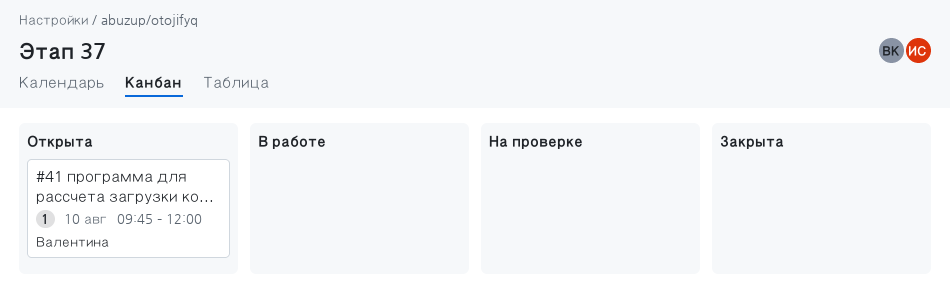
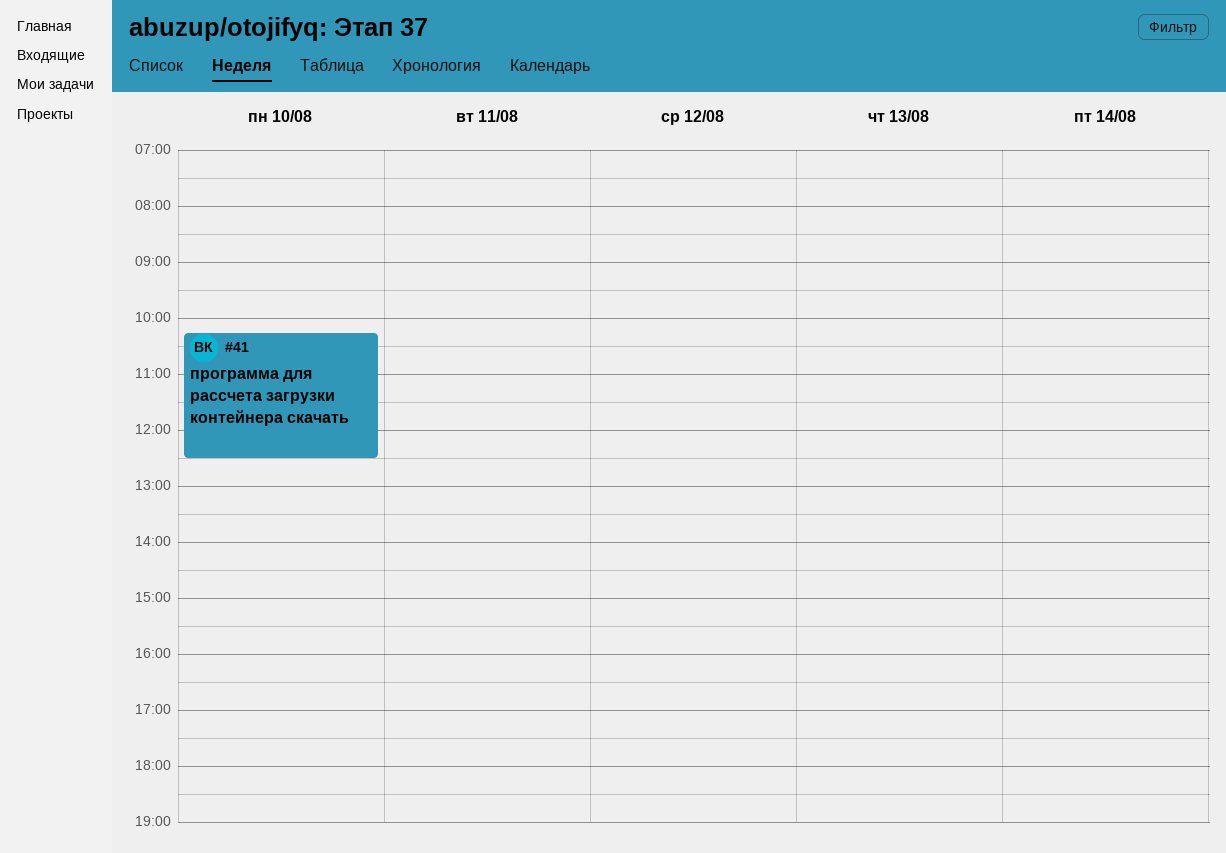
#41, begins: 09:45 -> 10:15
#41, ends: 12:00 -> 12:30

